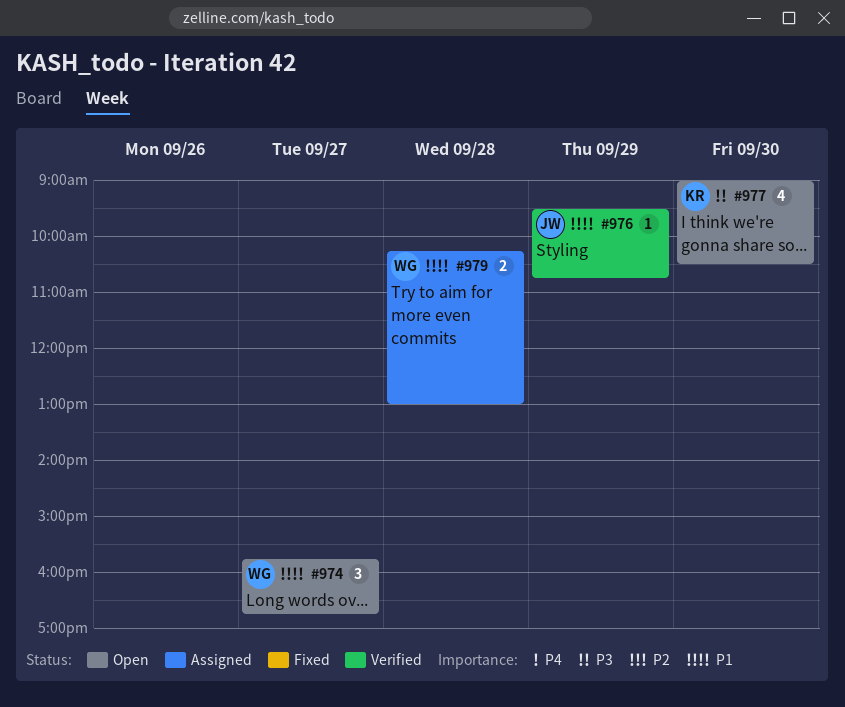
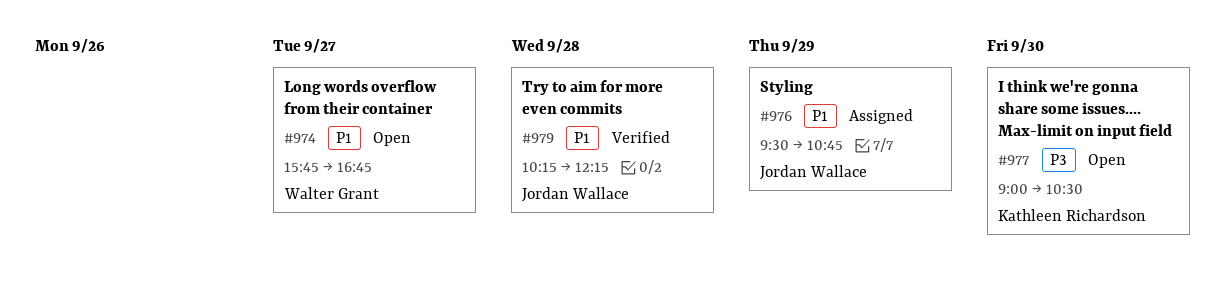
#976, status: Verified -> Assigned
#979, status: Assigned -> Verified
#979, owner: Walter Grant -> Jordan Wallace
#979, ends: 13:00 -> 12:15

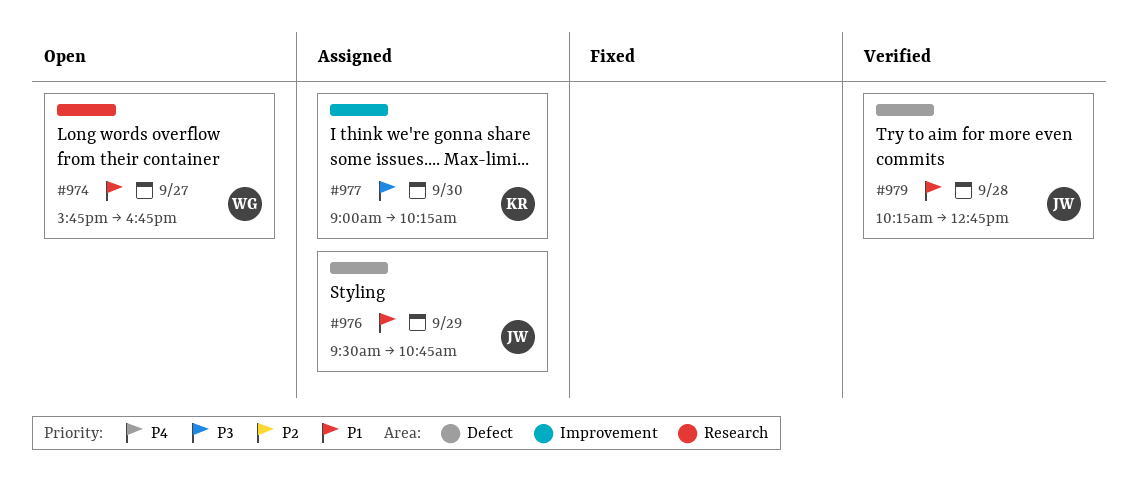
#977, status: Open -> Assigned
#977, ends: 10:30 -> 10:15
#979, ends: 12:15 -> 12:45

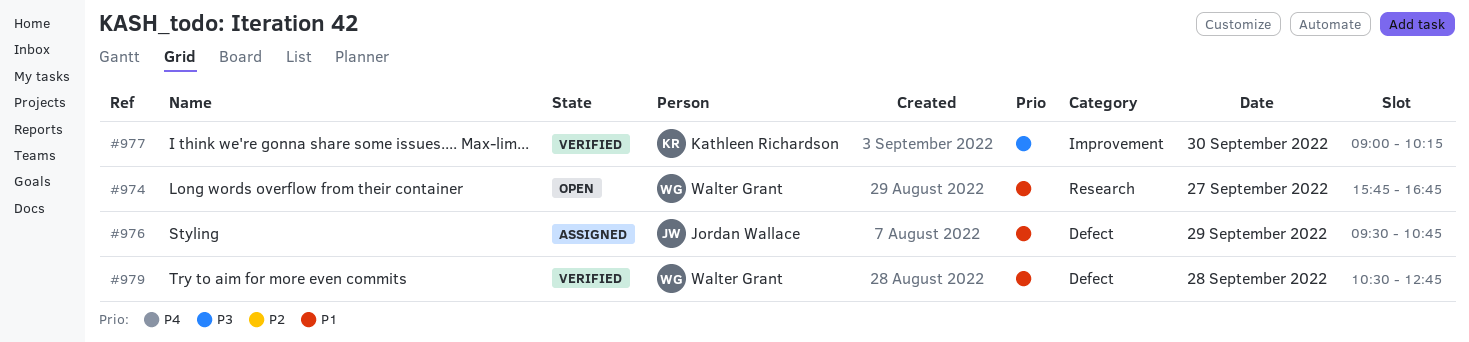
#977, status: Assigned -> Verified
#979, owner: Jordan Wallace -> Walter Grant
#979, begins: 10:15 -> 10:30

